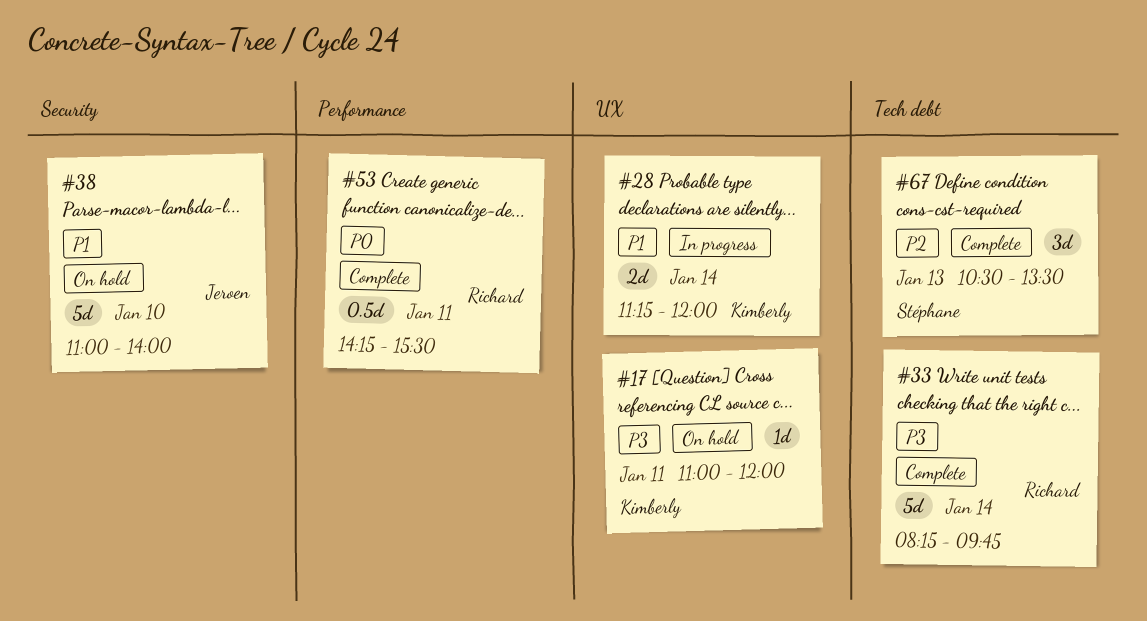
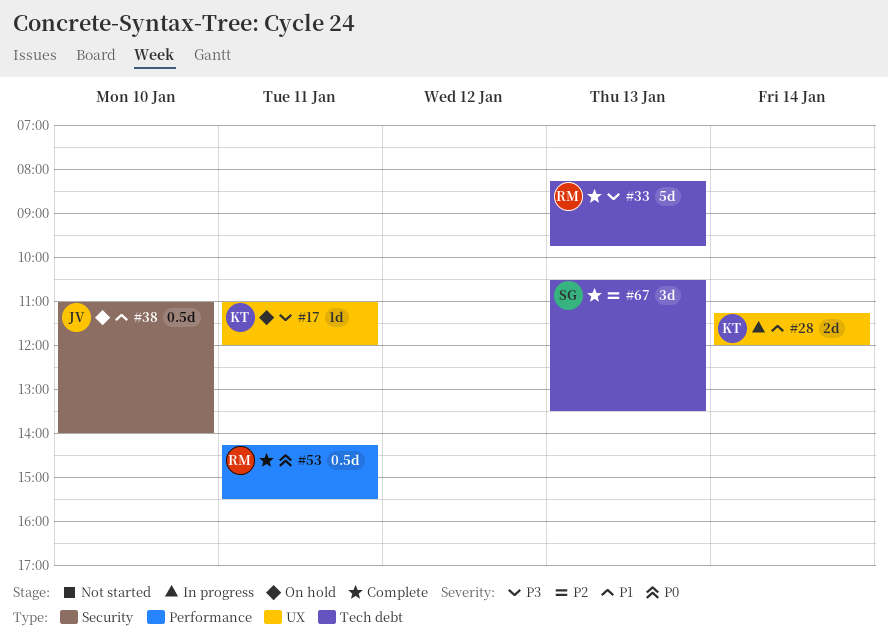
#33, day: Jan 14 -> Jan 13
#38, estimate: 5d -> 0.5d

